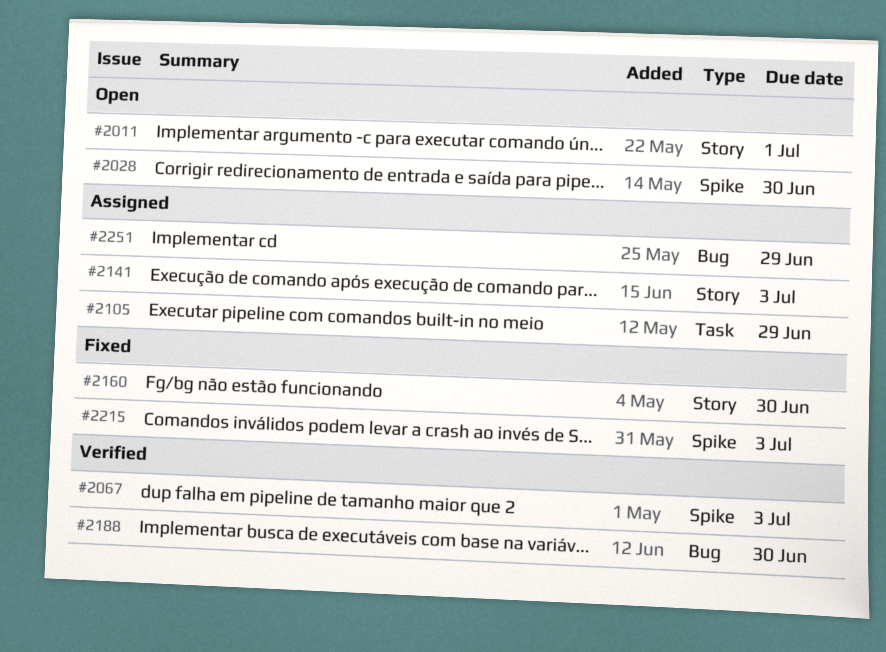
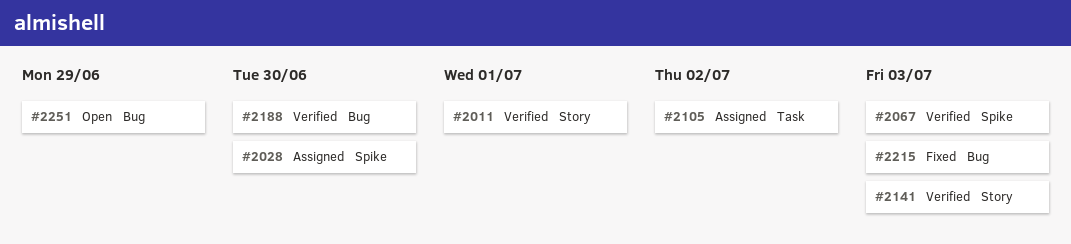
#2011, status: Open -> Verified
#2028, status: Open -> Assigned
#2105, due: Jun 29 -> Jul 2
#2141, status: Assigned -> Verified
#2160: present -> none
#2215, label: Spike -> Bug
#2251, status: Assigned -> Open

